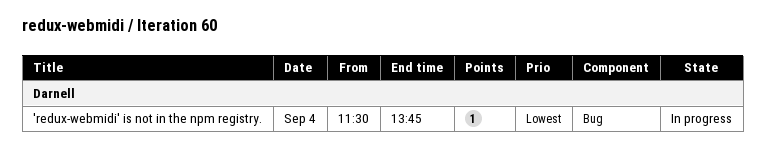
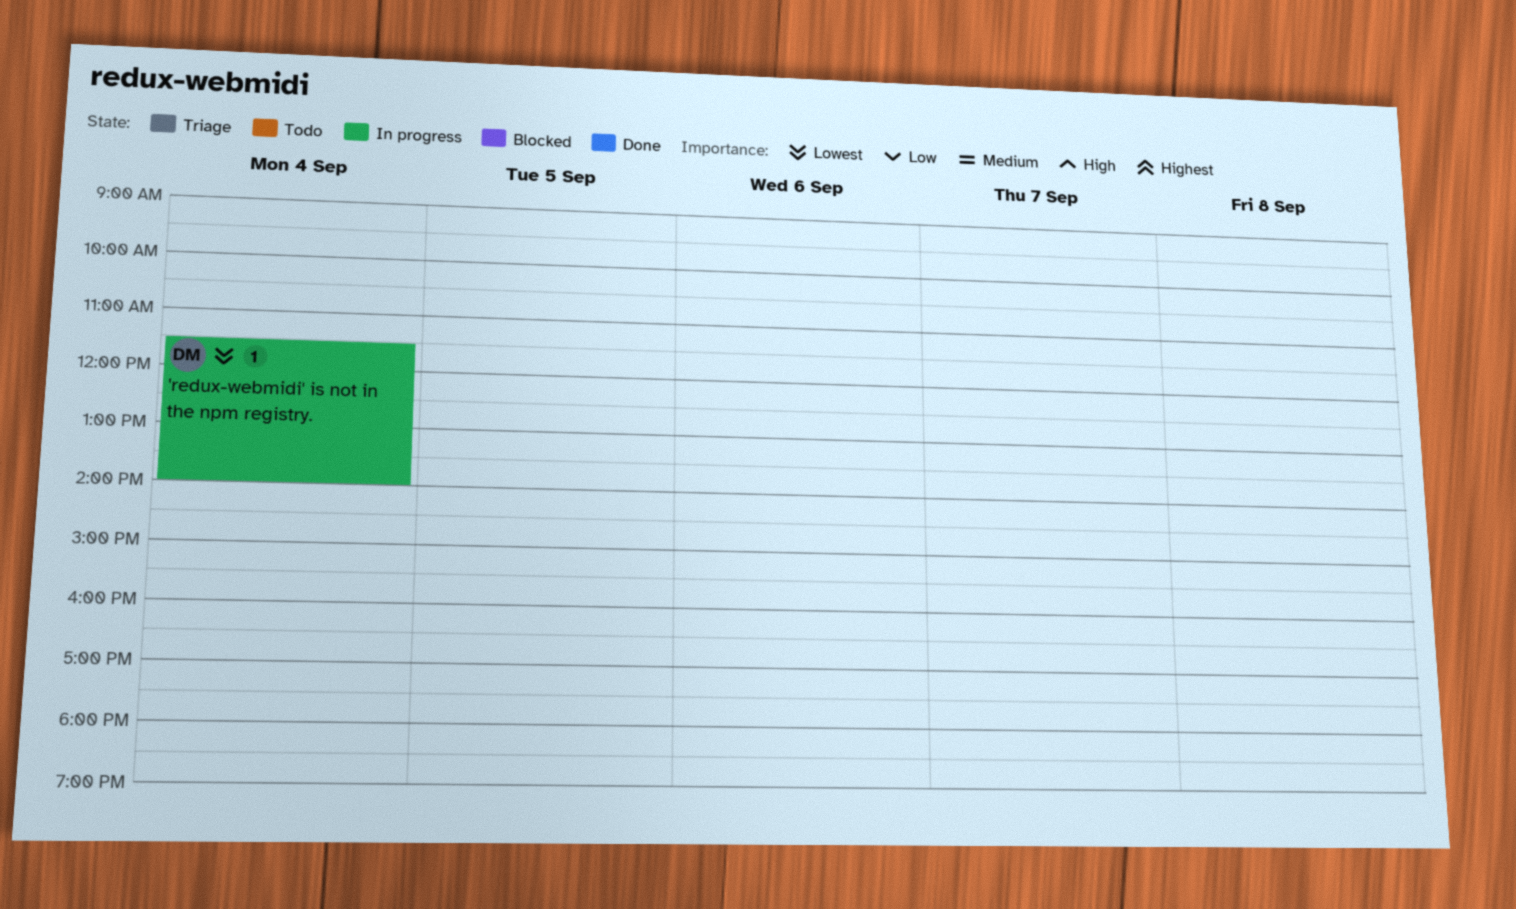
'redux-webmidi' is not in the npm registry., ends: 13:45 -> 14:00

